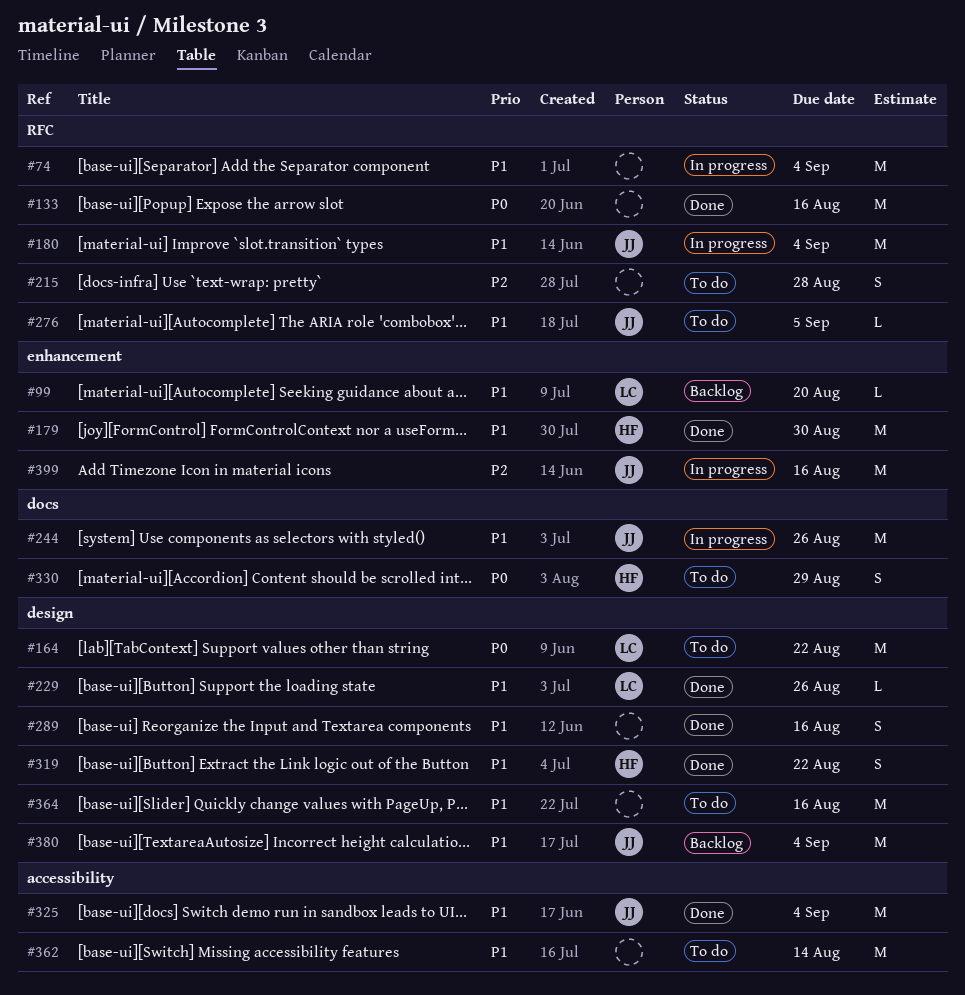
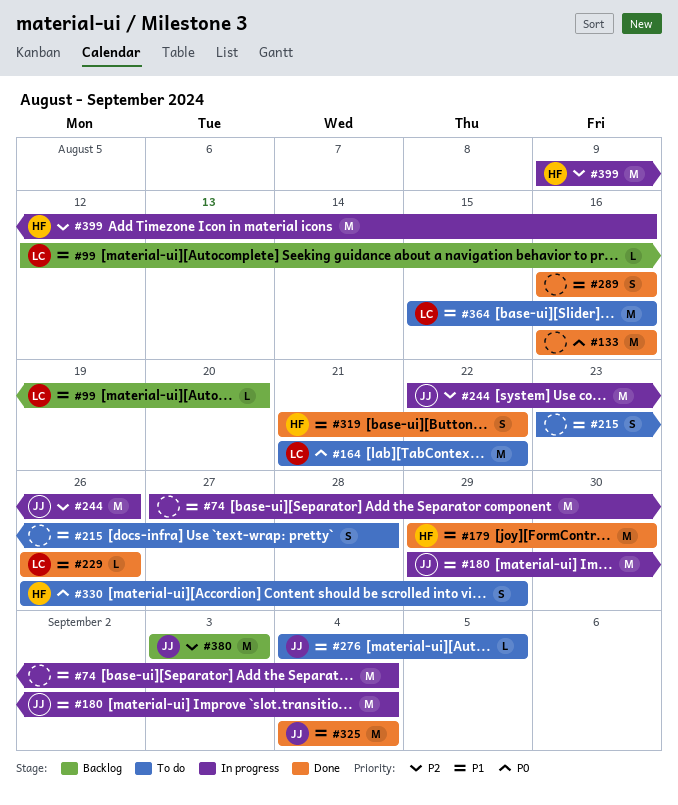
#215, priority: P2 -> P1
#244, priority: P1 -> P2
#362: present -> none
#364, owner: none -> LC
#380, priority: P1 -> P2
#380, due: Sep 4 -> Sep 3
#399, owner: JJ -> HF

